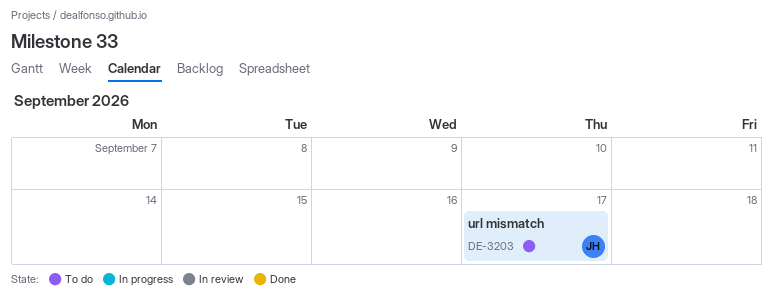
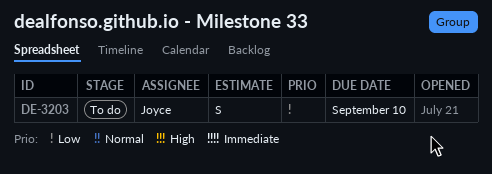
DE-3203, due: Sep 17 -> Sep 10

